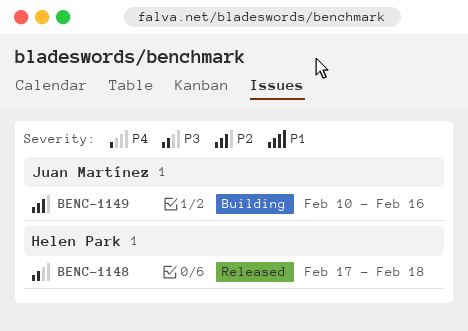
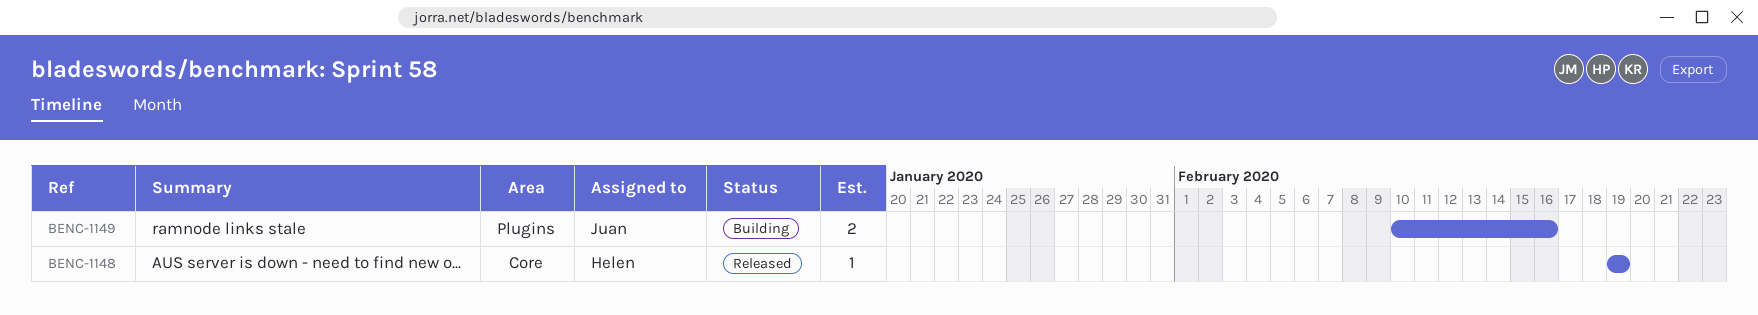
BENC-1148, start: Feb 17 -> Feb 19
BENC-1148, due: Feb 18 -> Feb 19

